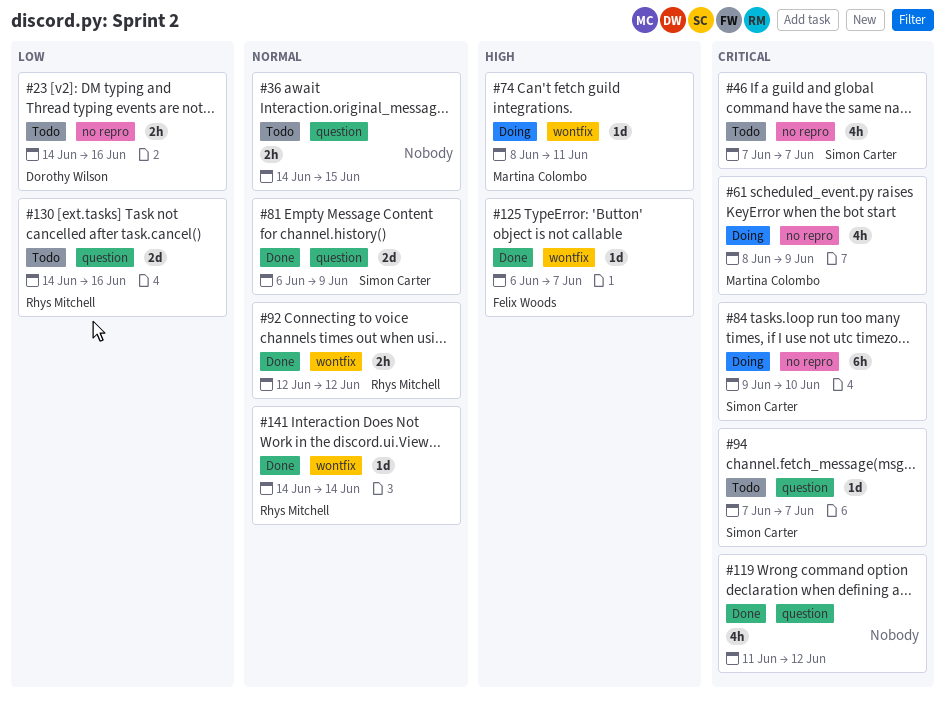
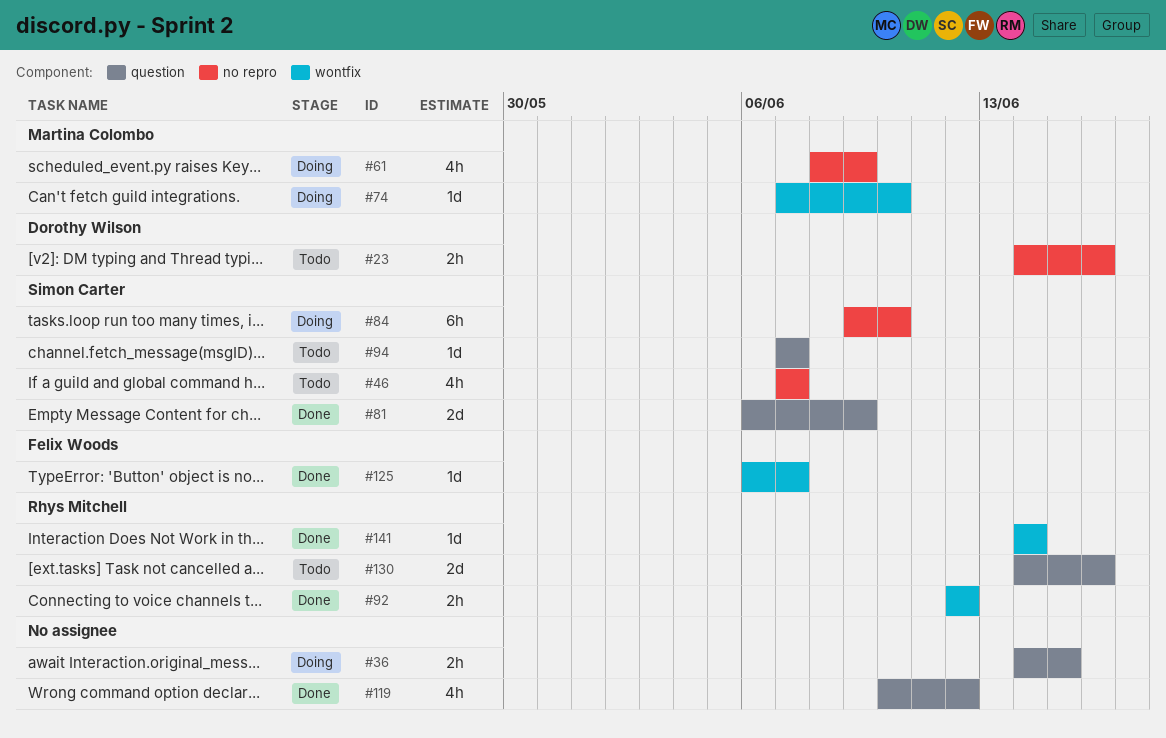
#36, status: Todo -> Doing
#74, start: Jun 8 -> Jun 7
#74, due: Jun 11 -> Jun 10
#119, start: Jun 11 -> Jun 10

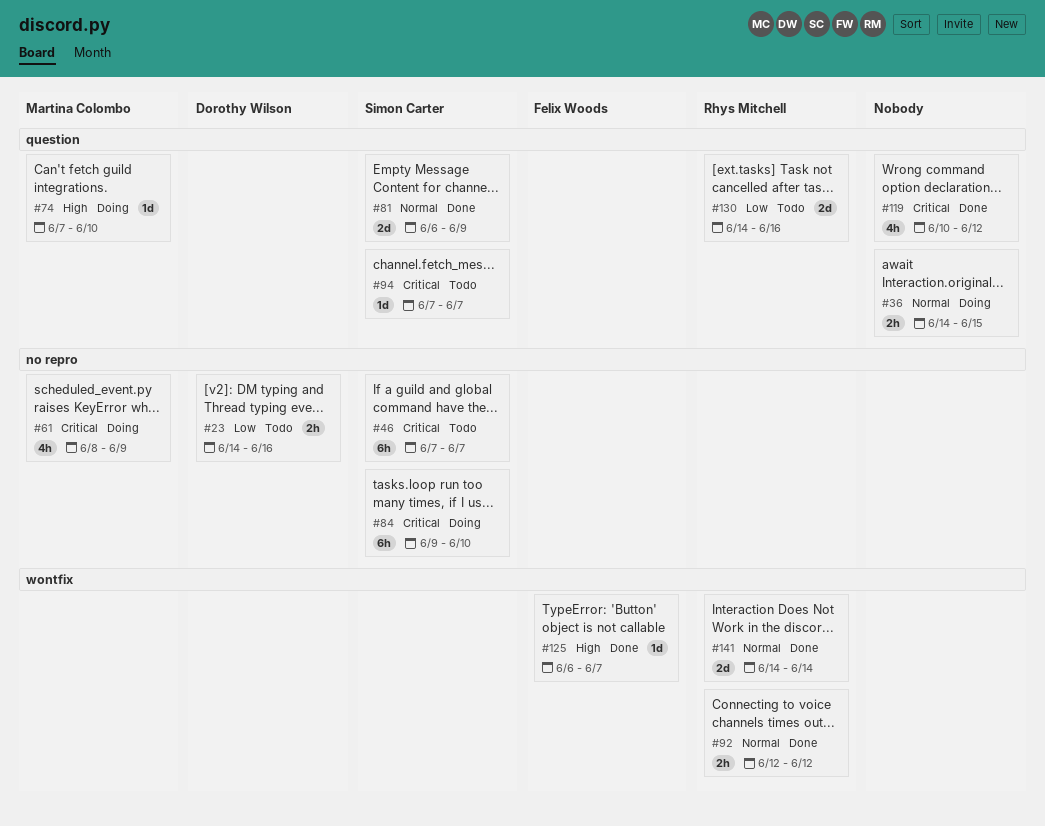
#46, estimate: 4h -> 6h
#74, label: wontfix -> question
#141, estimate: 1d -> 2d

